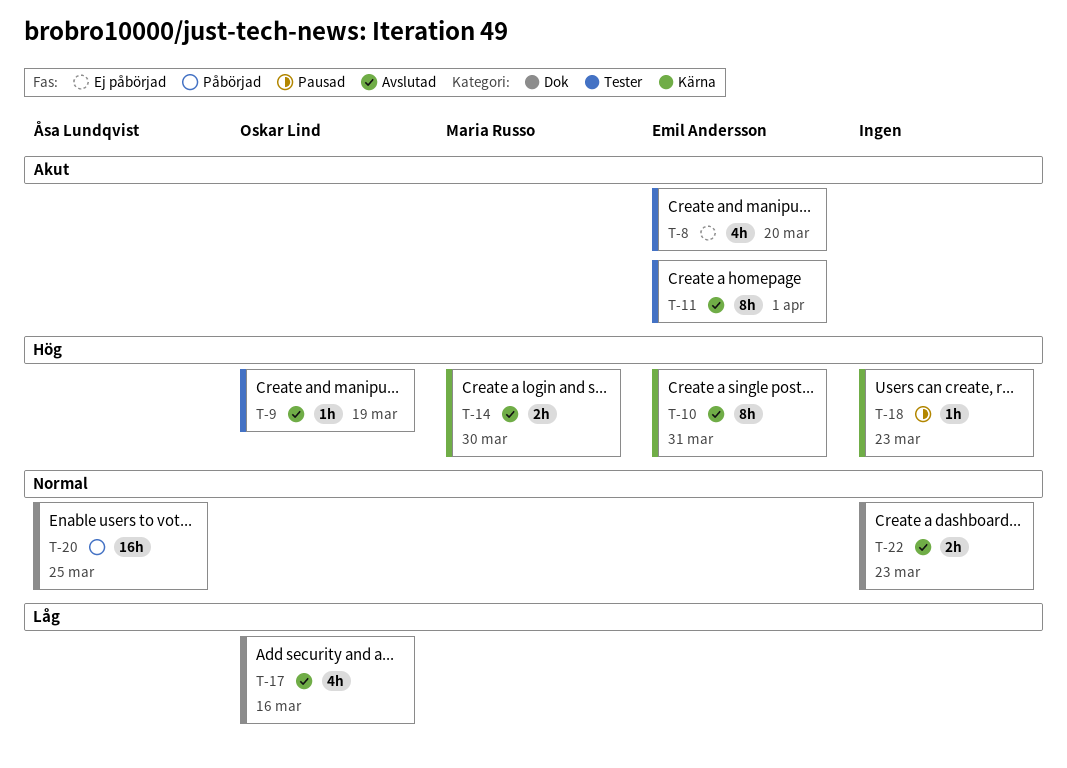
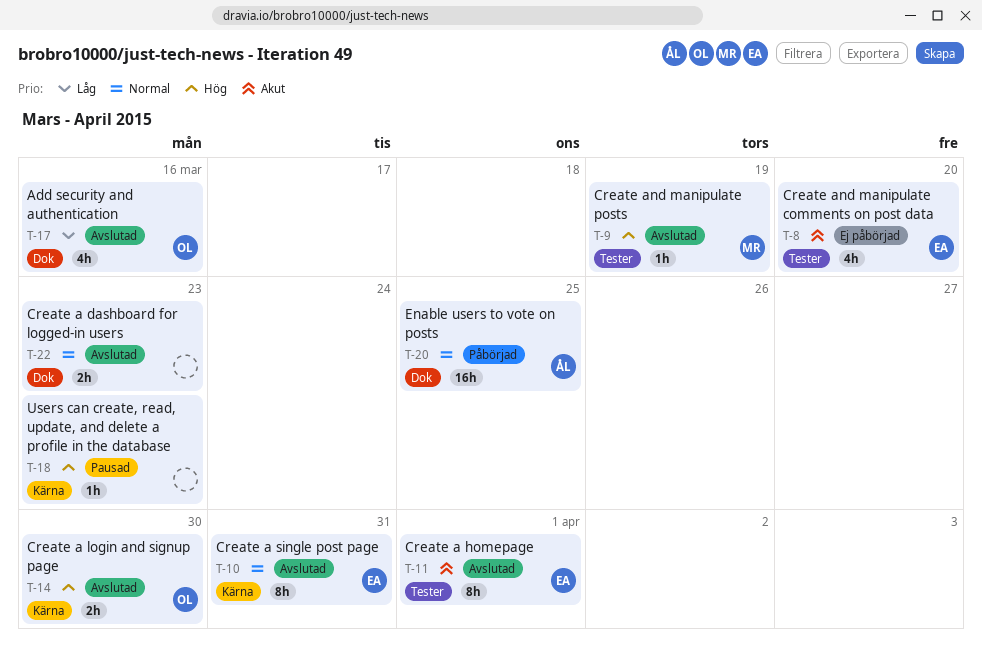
T-9, owner: Oskar Lind -> Maria Russo
T-10, priority: Hög -> Normal
T-14, owner: Maria Russo -> Oskar Lind

